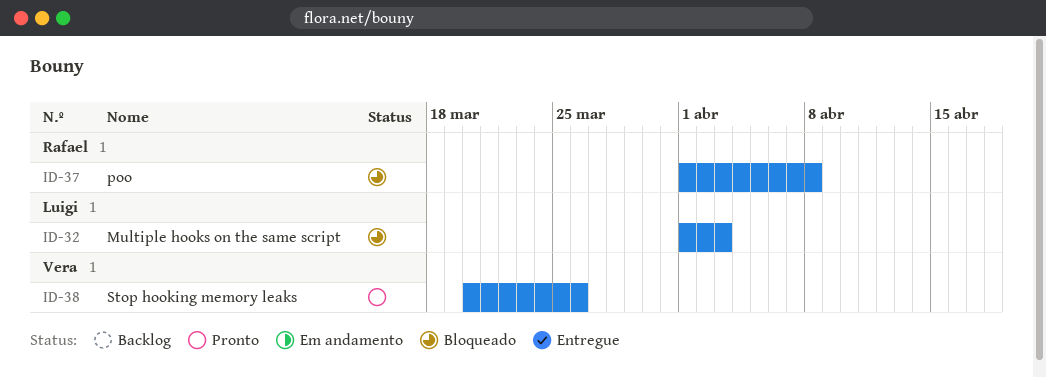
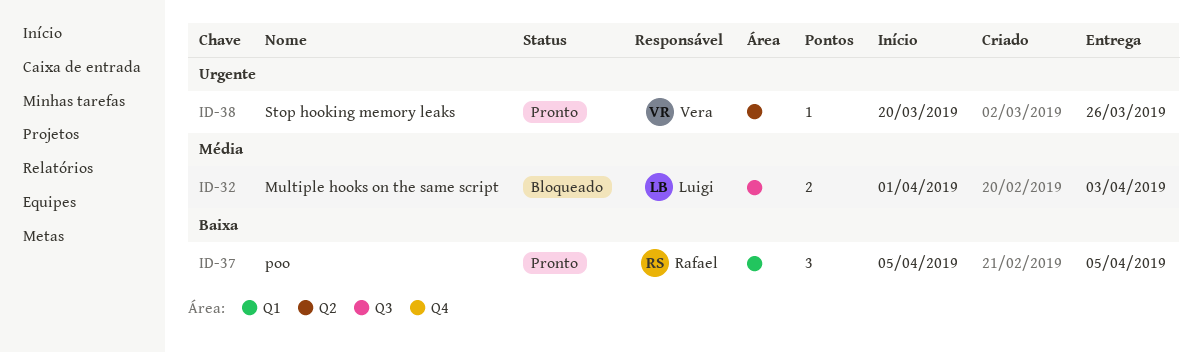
ID-37, status: Bloqueado -> Pronto
ID-37, start: Apr 1 -> Apr 5
ID-37, due: Apr 8 -> Apr 5

